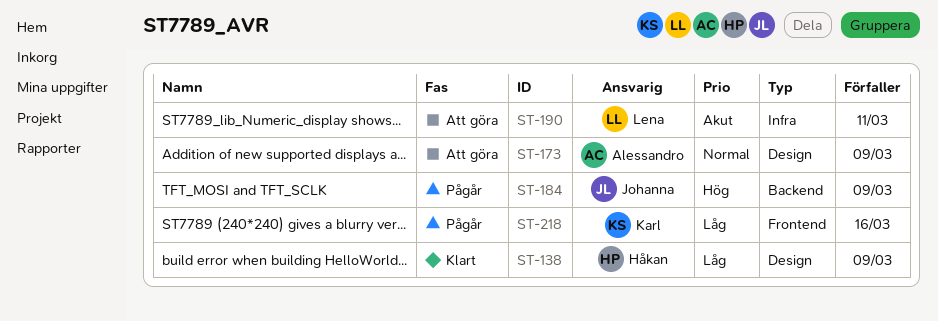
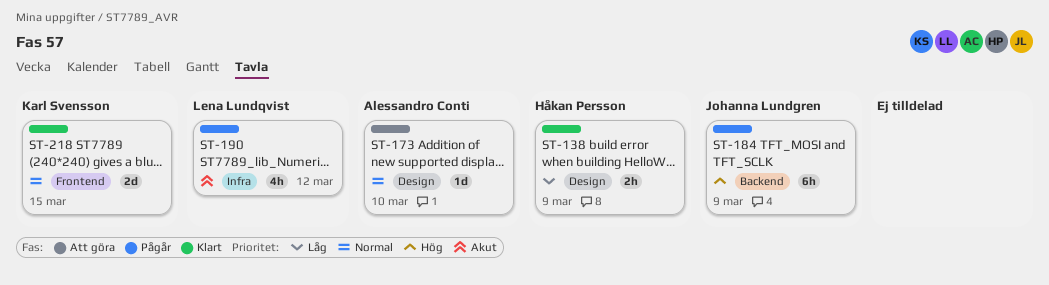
ST-173, due: Mar 9 -> Mar 10
ST-190, status: Att göra -> Pågår
ST-190, due: Mar 11 -> Mar 12
ST-218, status: Pågår -> Klart
ST-218, priority: Låg -> Normal
ST-218, due: Mar 16 -> Mar 15

